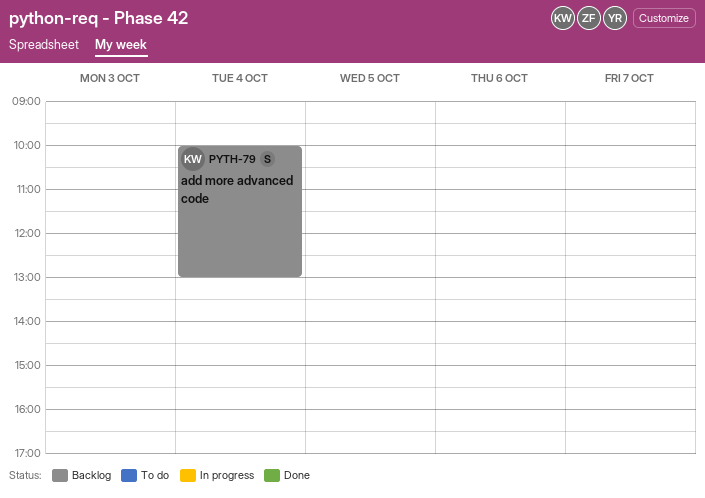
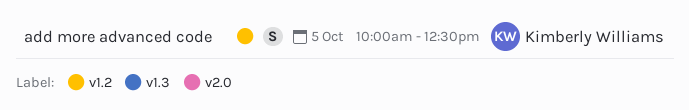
add more advanced code, day: Oct 4 -> Oct 5
add more advanced code, ends: 13:00 -> 12:30

